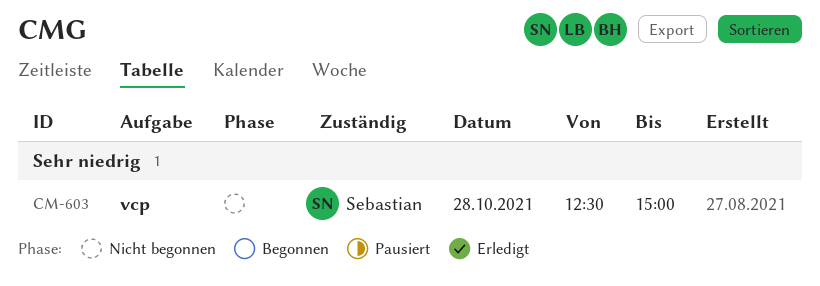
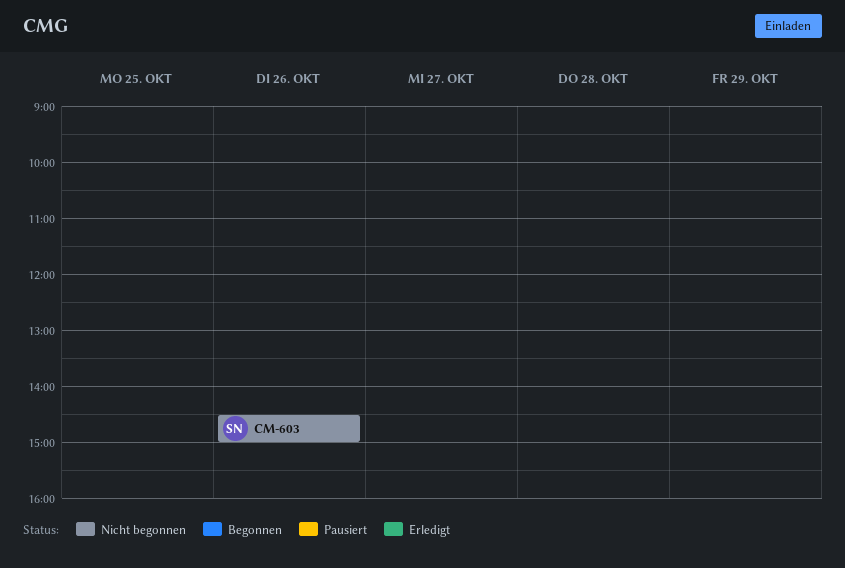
CM-603, day: Oct 28 -> Oct 26
CM-603, begins: 12:30 -> 14:30

